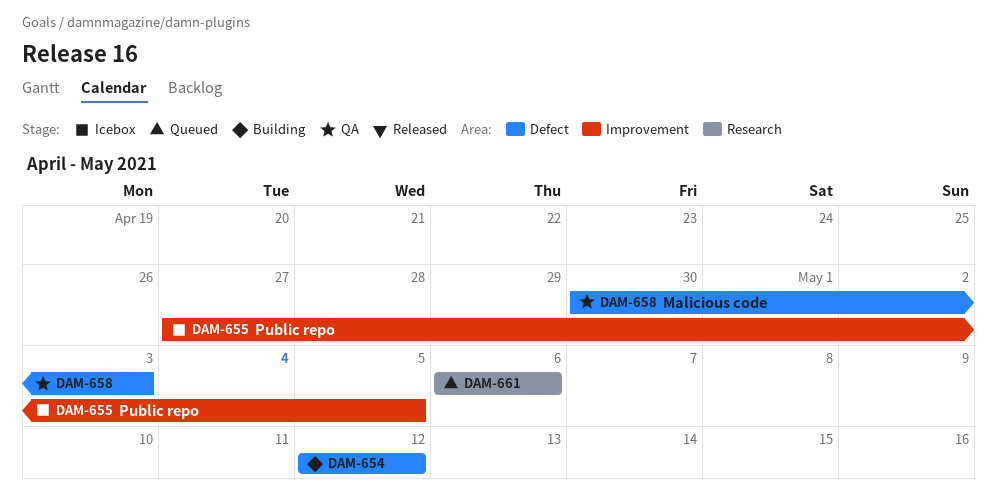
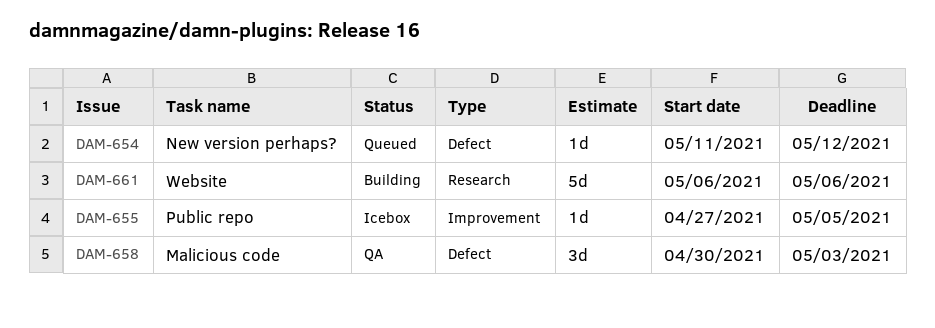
DAM-654, status: Building -> Queued
DAM-654, start: May 12 -> May 11
DAM-661, status: Queued -> Building

